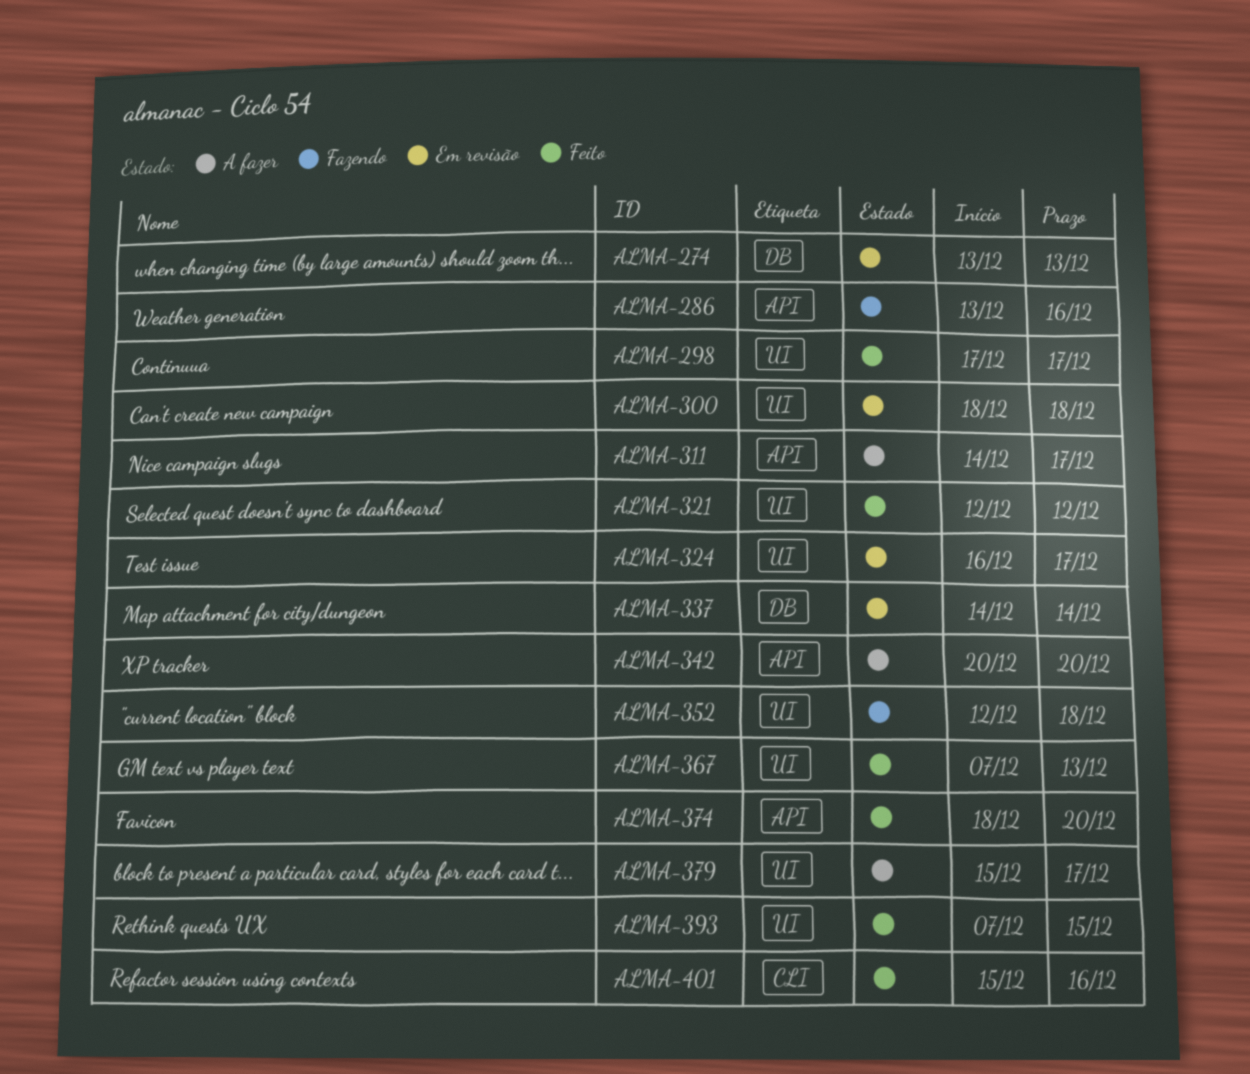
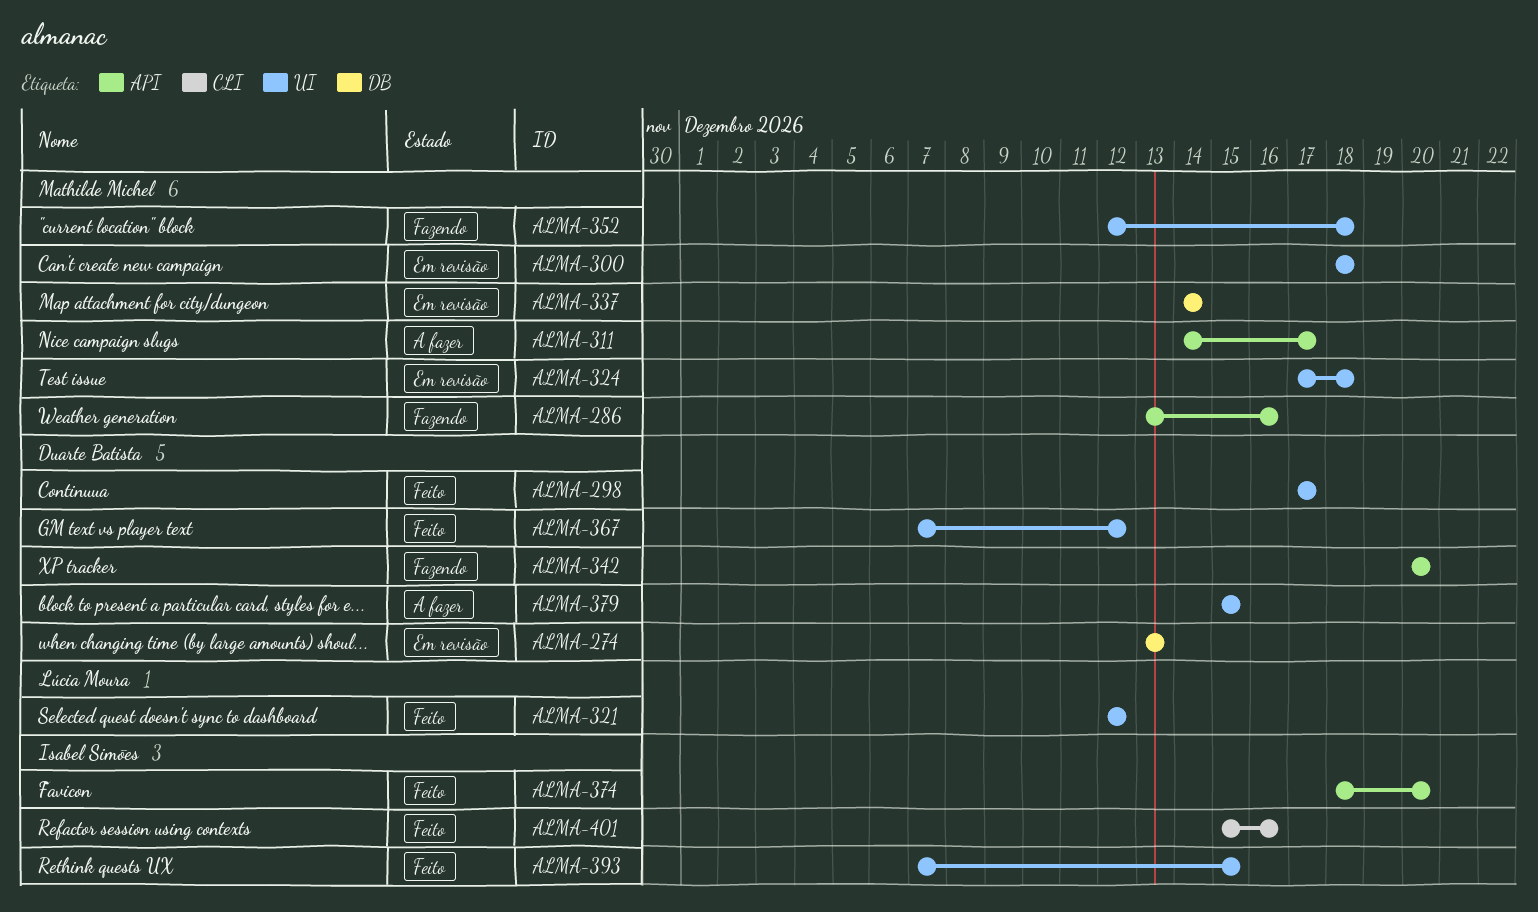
ALMA-324, start: Dec 16 -> Dec 17
ALMA-324, due: Dec 17 -> Dec 18
ALMA-342, status: A fazer -> Fazendo
ALMA-367, due: Dec 13 -> Dec 12
ALMA-379, due: Dec 17 -> Dec 15

